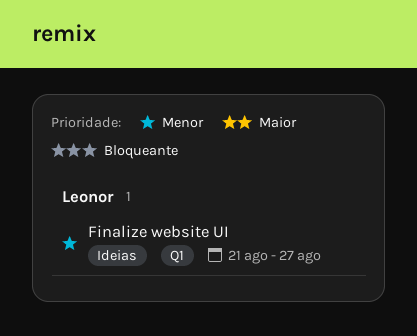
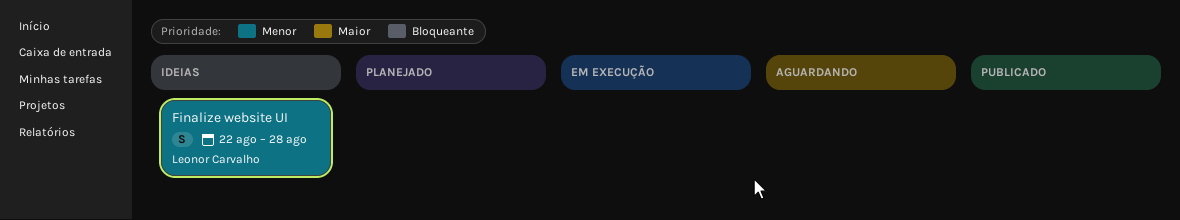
Finalize website UI, start: Aug 21 -> Aug 22
Finalize website UI, due: Aug 27 -> Aug 28

